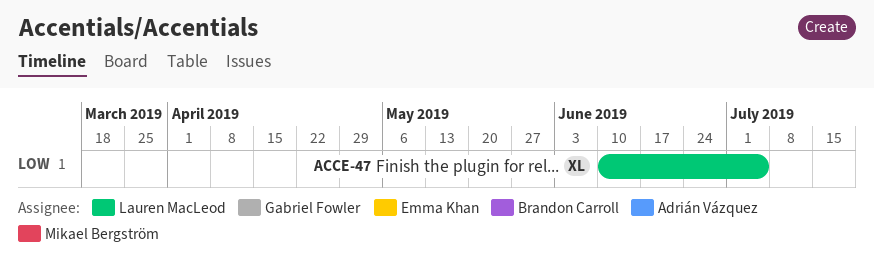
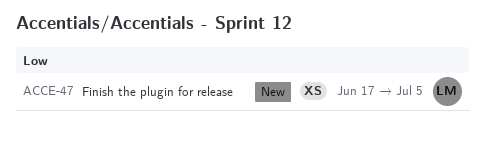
ACCE-47, estimate: XL -> XS
ACCE-47, start: Jun 10 -> Jun 17

